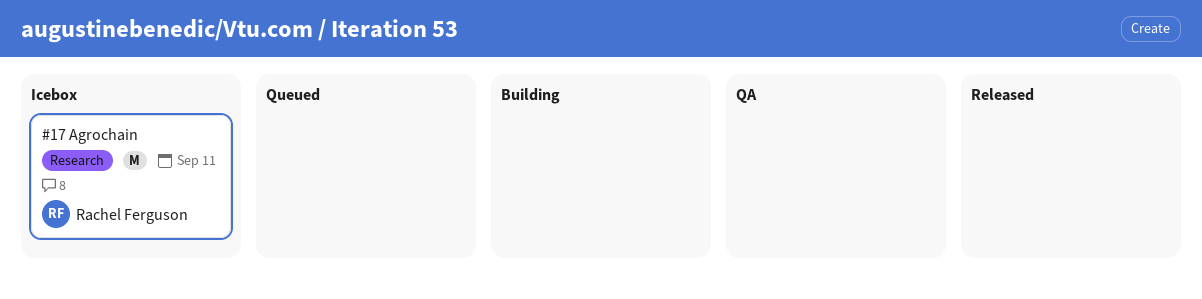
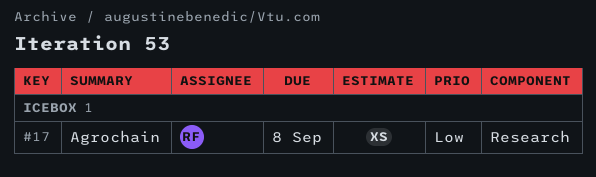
#17, estimate: M -> XS
#17, due: Sep 11 -> Sep 8

